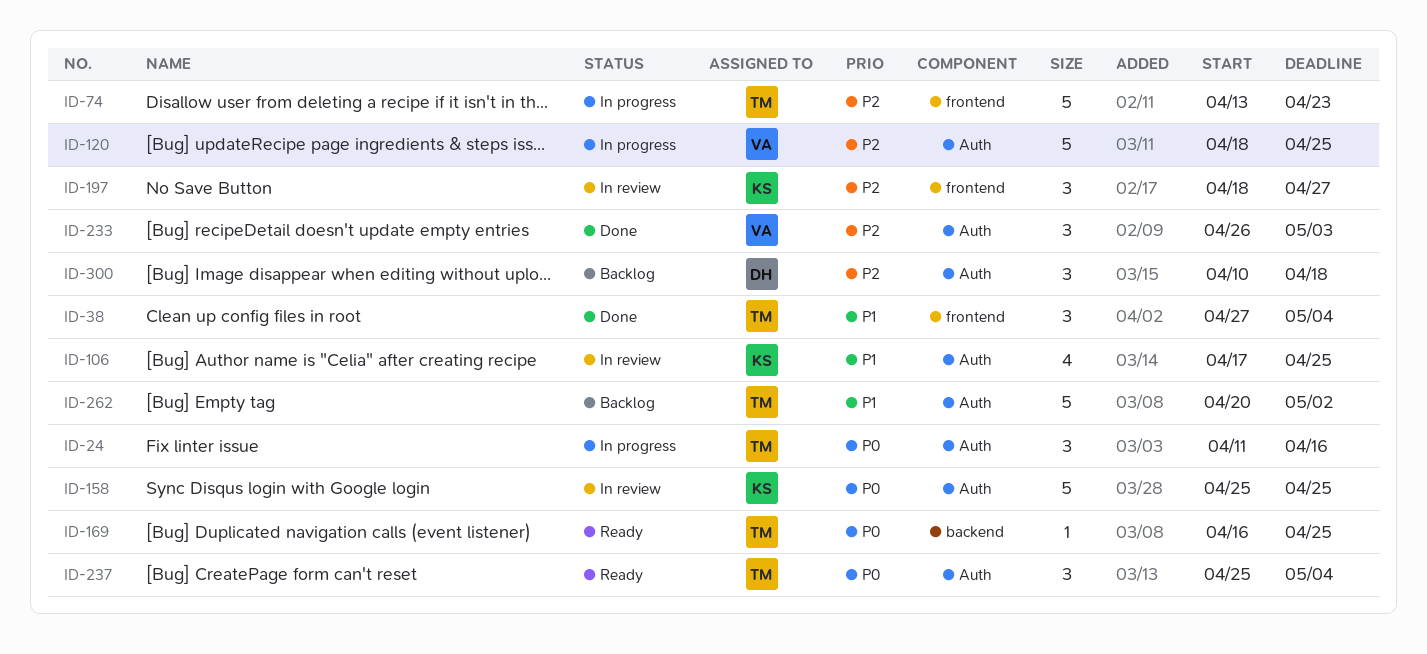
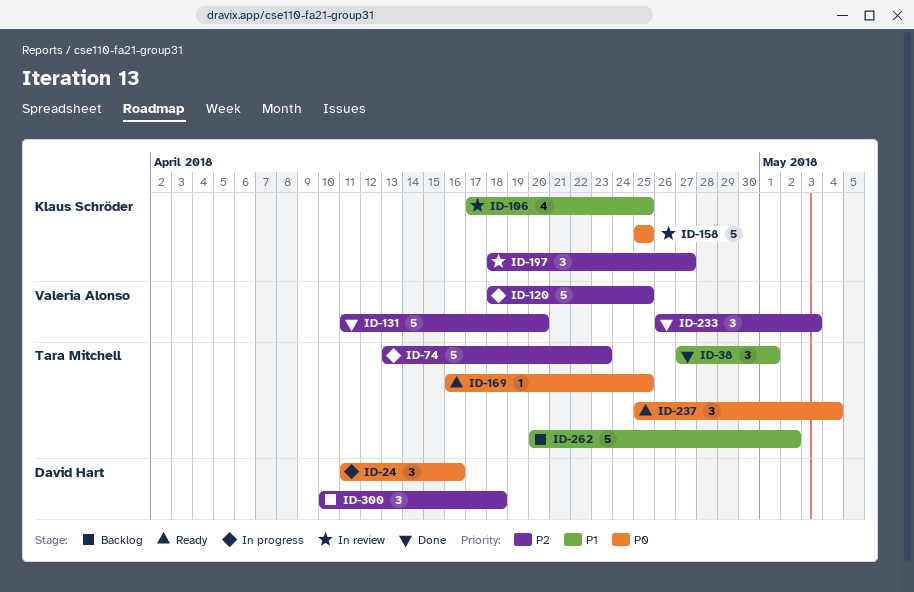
ID-24, owner: Tara Mitchell -> David Hart
ID-38, due: May 4 -> May 1
ID-131: none -> present

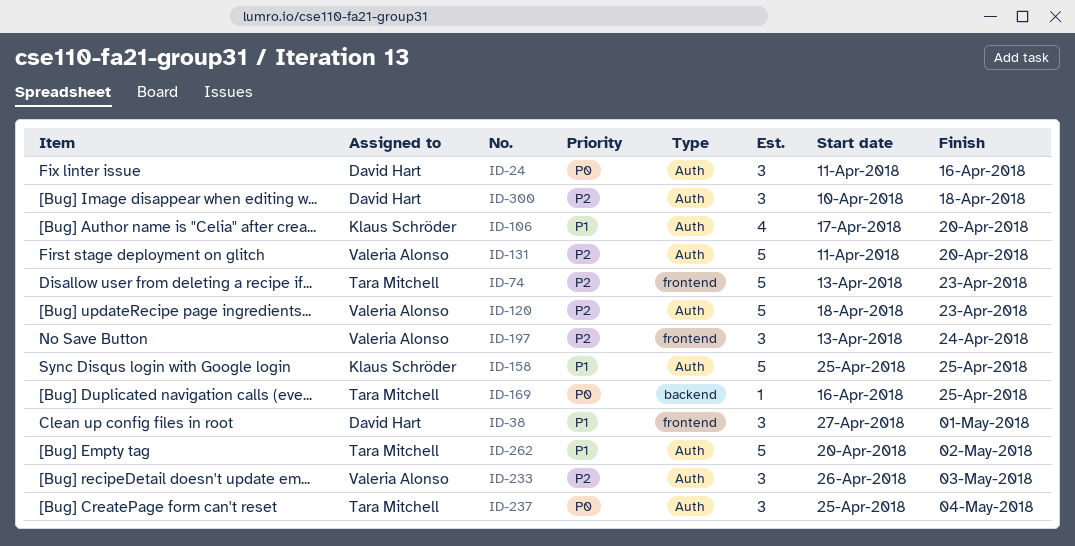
ID-38, owner: Tara Mitchell -> David Hart
ID-106, due: Apr 25 -> Apr 20
ID-120, due: Apr 25 -> Apr 23
ID-158, priority: P0 -> P1
ID-197, owner: Klaus Schröder -> Valeria Alonso
ID-197, start: Apr 18 -> Apr 13
ID-197, due: Apr 27 -> Apr 24

